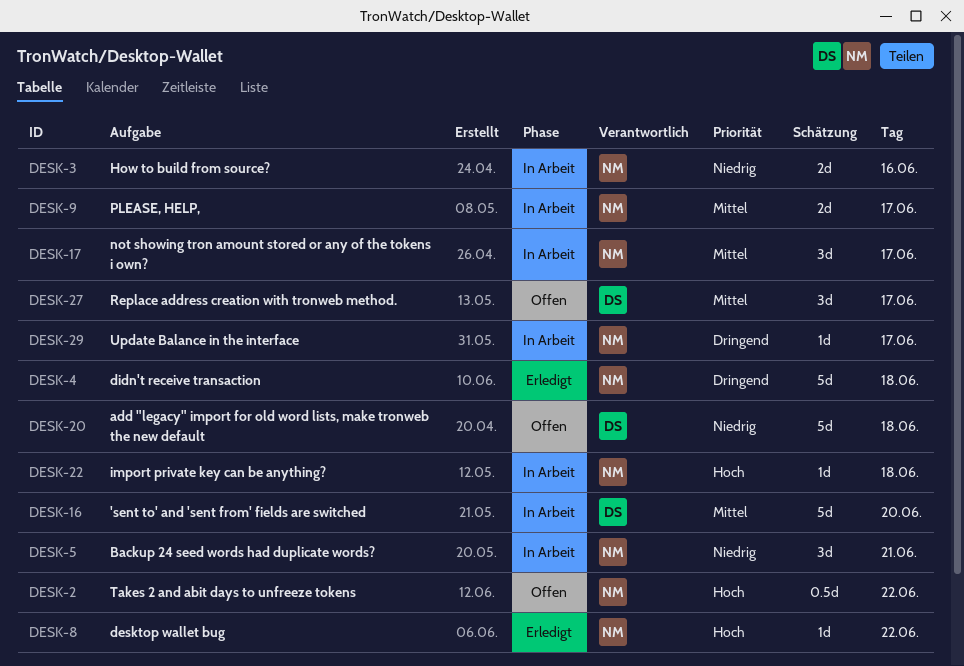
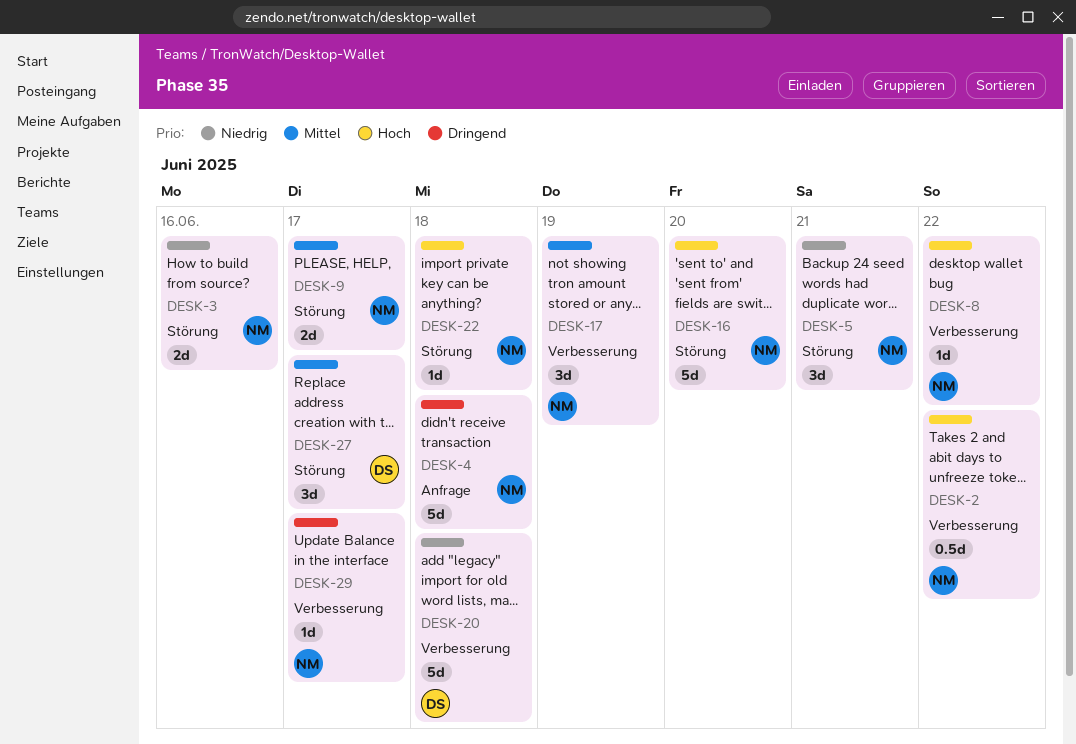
DESK-16, owner: DS -> NM
DESK-16, priority: Mittel -> Hoch
DESK-17, day: Jun 17 -> Jun 19

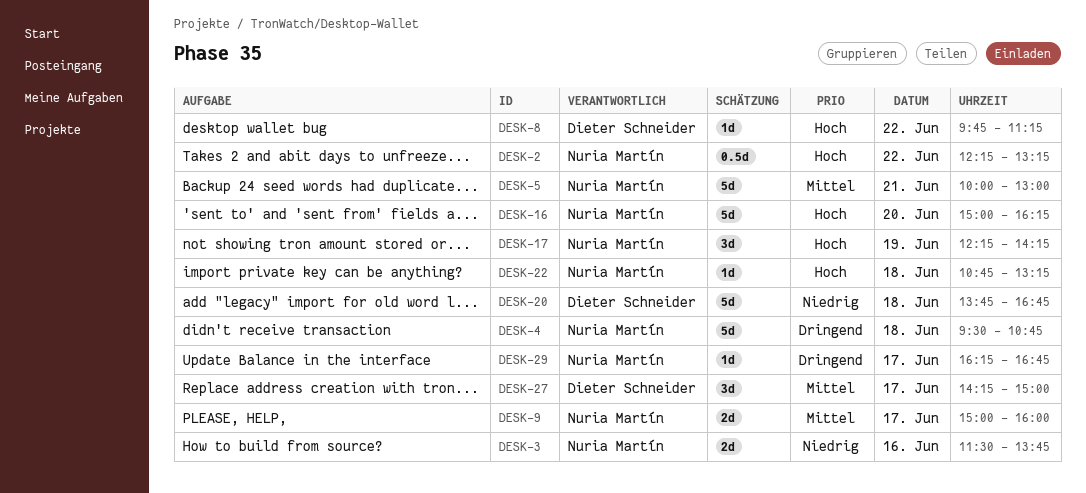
DESK-5, priority: Niedrig -> Mittel
DESK-5, estimate: 3d -> 5d
DESK-8, owner: Nuria Martín -> Dieter Schneider
DESK-17, priority: Mittel -> Hoch

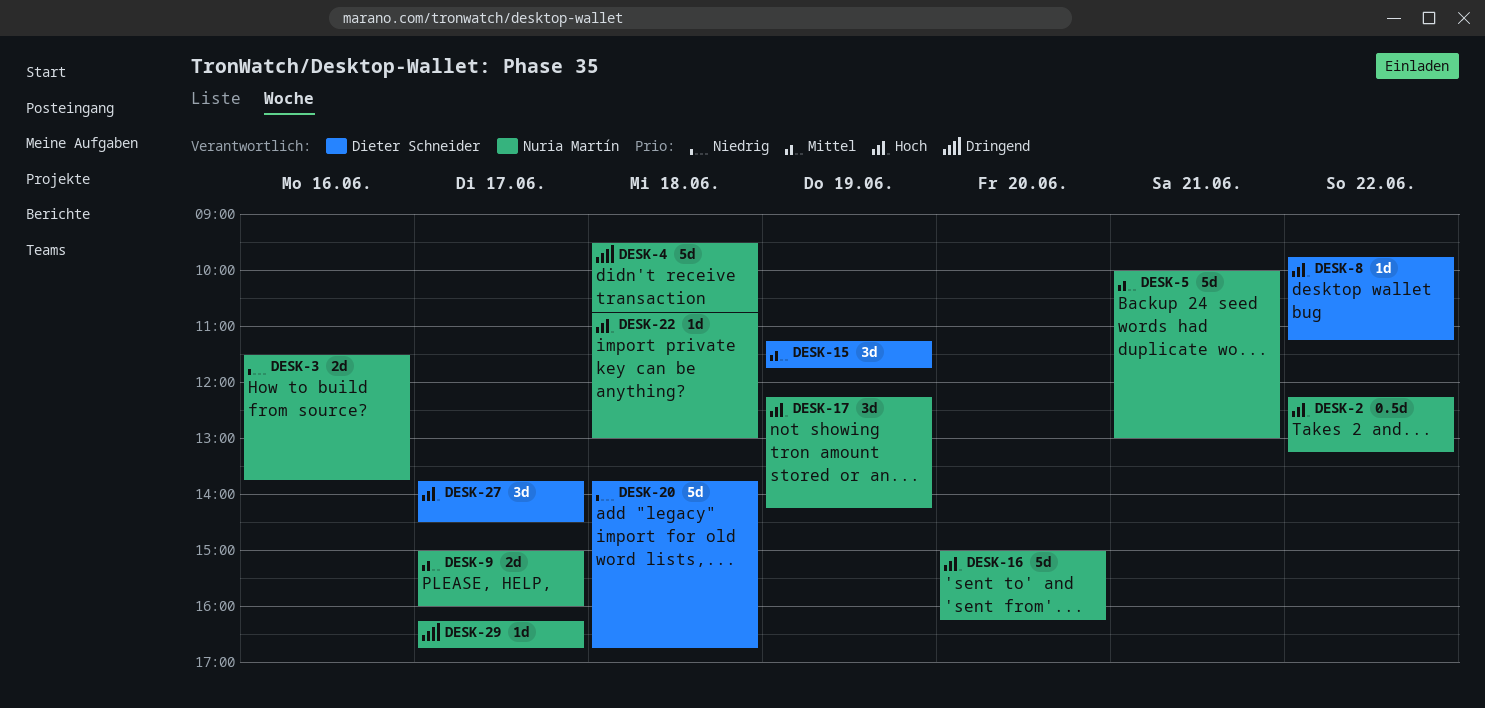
DESK-15: none -> present
DESK-22, ends: 13:15 -> 13:00
DESK-27, priority: Mittel -> Hoch
DESK-27, begins: 14:15 -> 13:45
DESK-27, ends: 15:00 -> 14:30

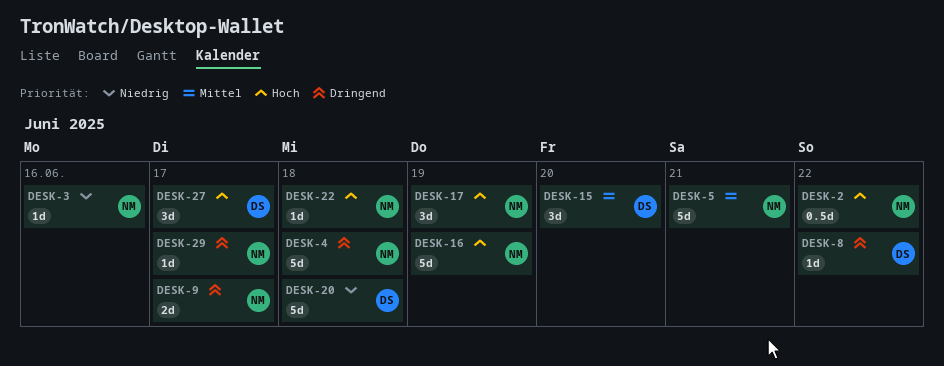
DESK-3, estimate: 2d -> 1d
DESK-8, priority: Hoch -> Dringend
DESK-9, priority: Mittel -> Dringend
DESK-15, day: Jun 19 -> Jun 20
DESK-16, day: Jun 20 -> Jun 19

